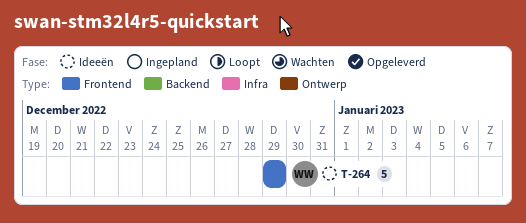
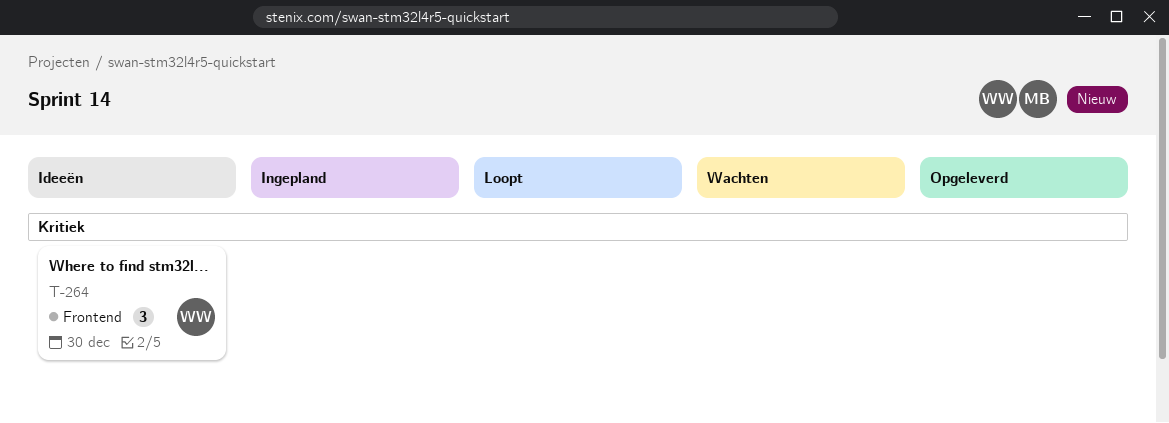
T-264, estimate: 5 -> 3
T-264, due: Dec 29 -> Dec 30

